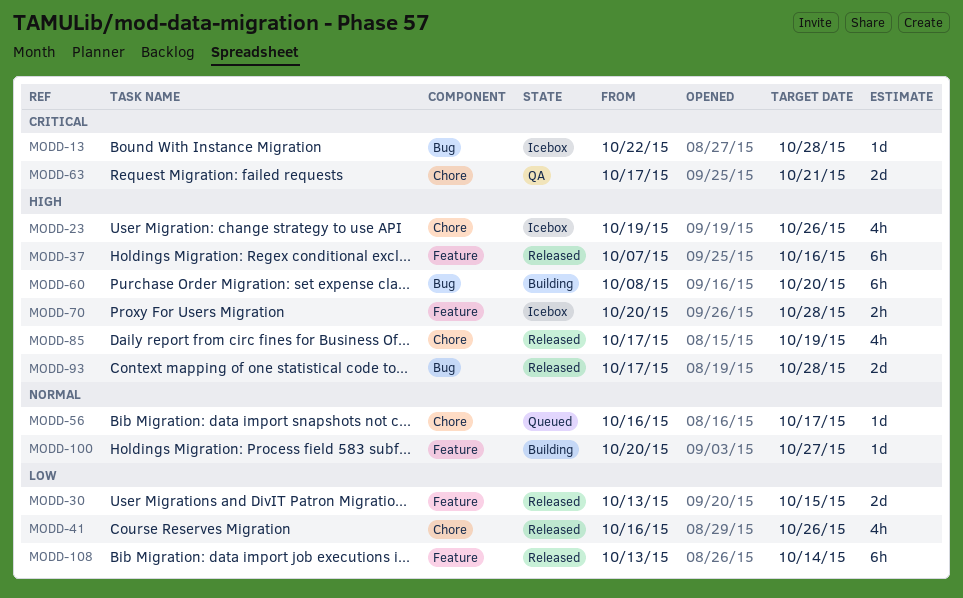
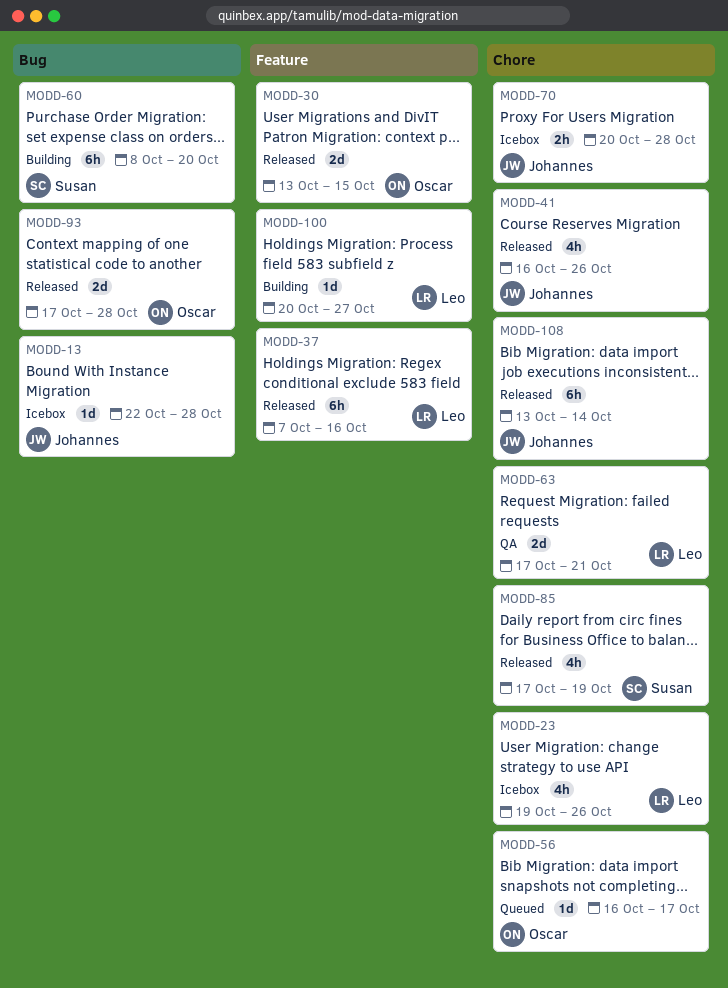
MODD-70, label: Feature -> Chore
MODD-108, label: Feature -> Chore

